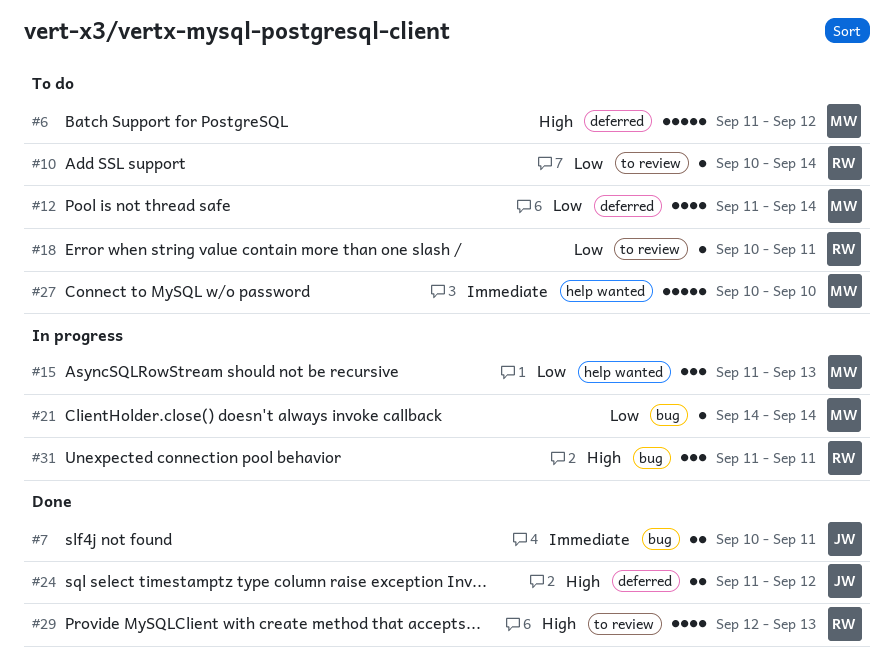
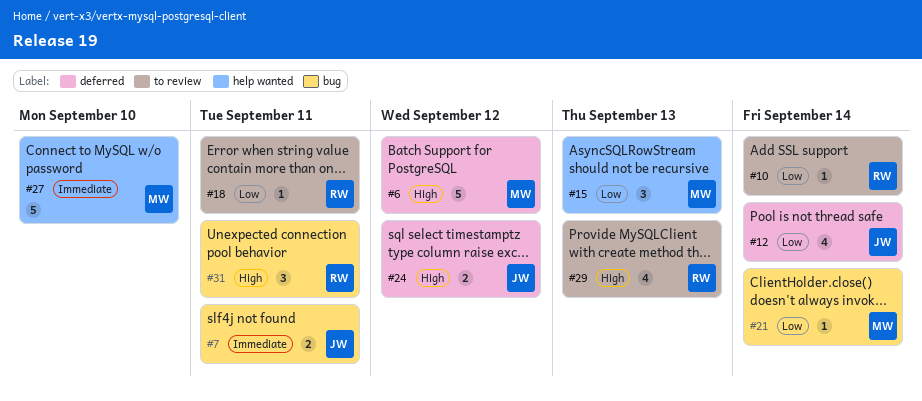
#12, owner: MW -> JW

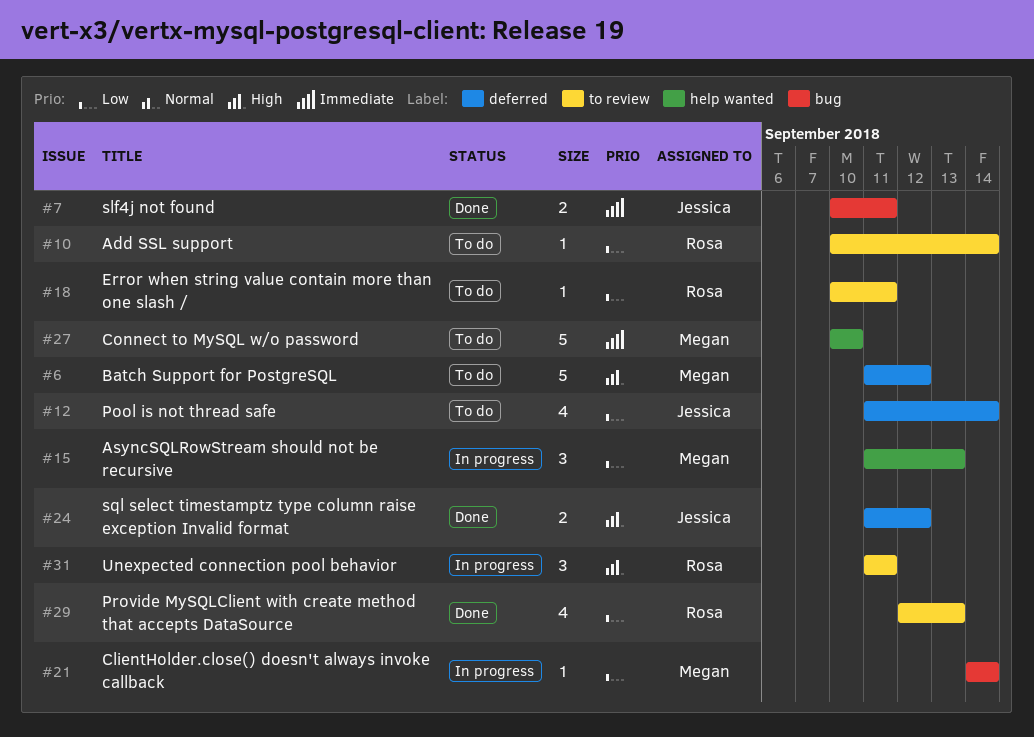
#29, priority: High -> Low
#31, label: bug -> to review

